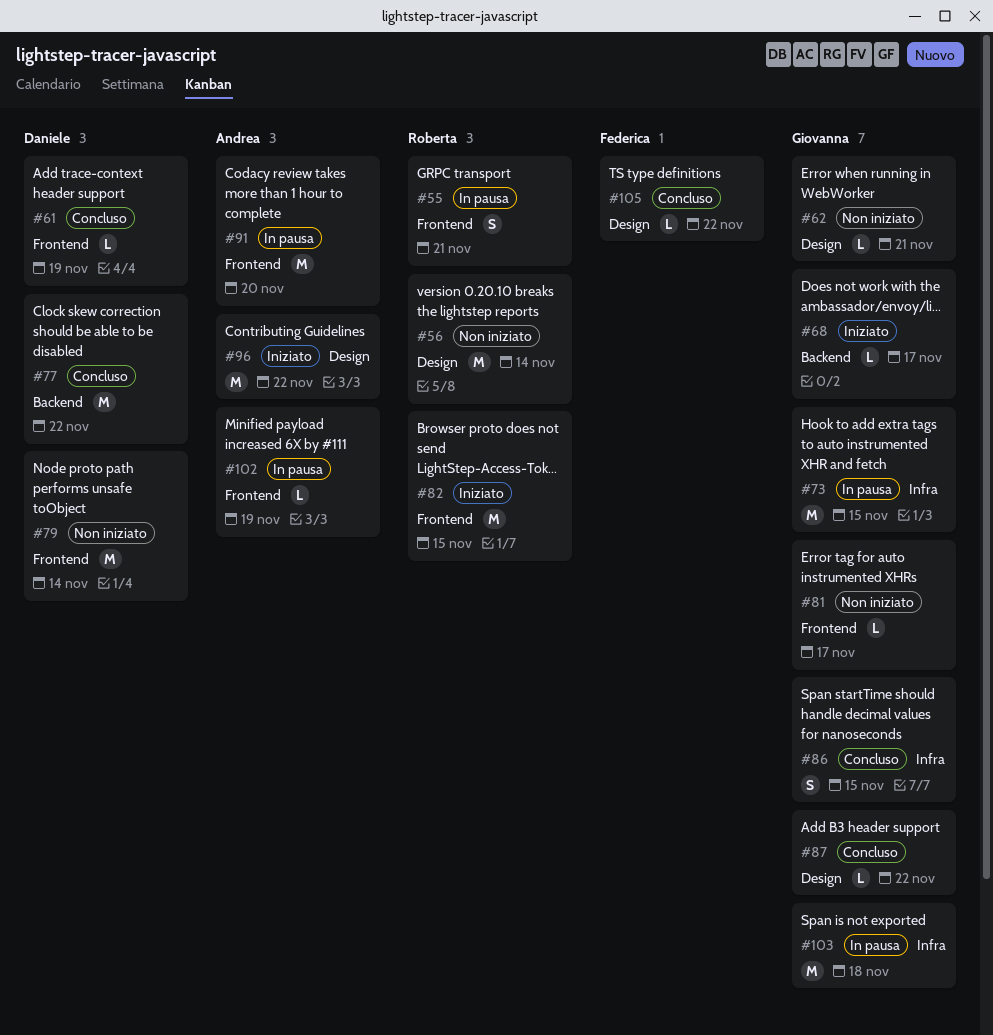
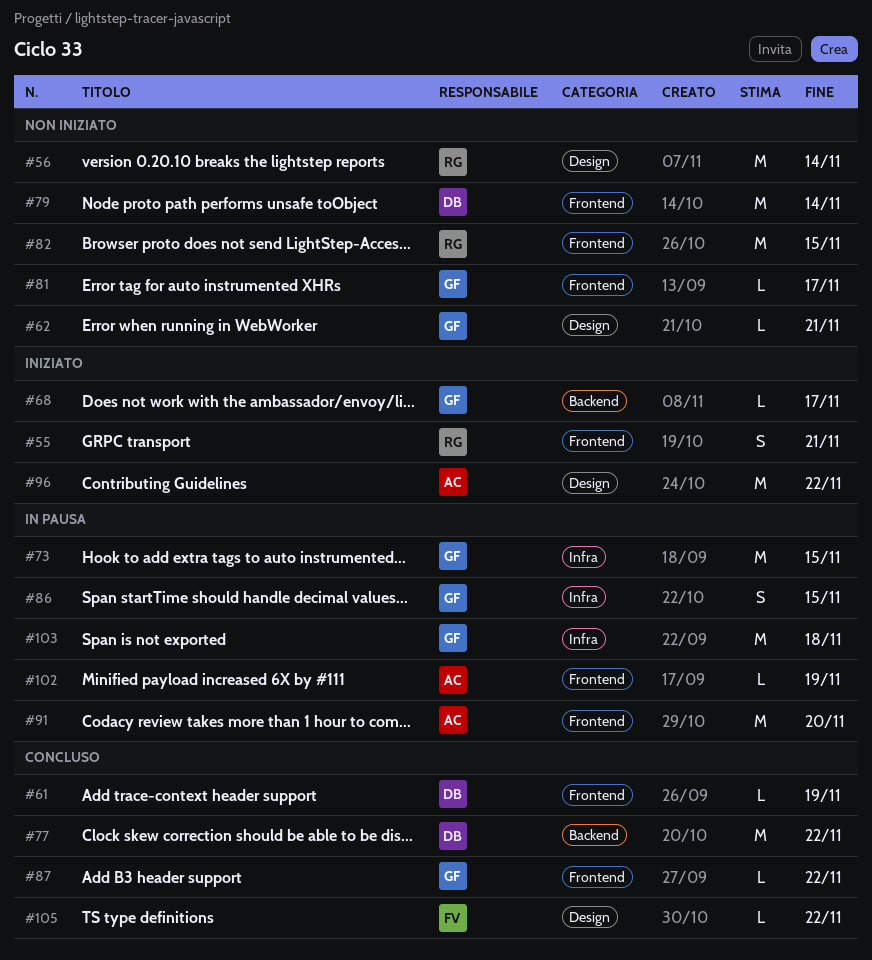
#55, status: In pausa -> Iniziato
#82, status: Iniziato -> Non iniziato
#86, status: Concluso -> In pausa
#87, label: Design -> Frontend

